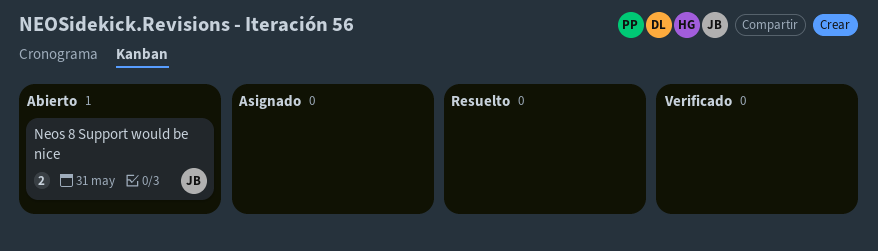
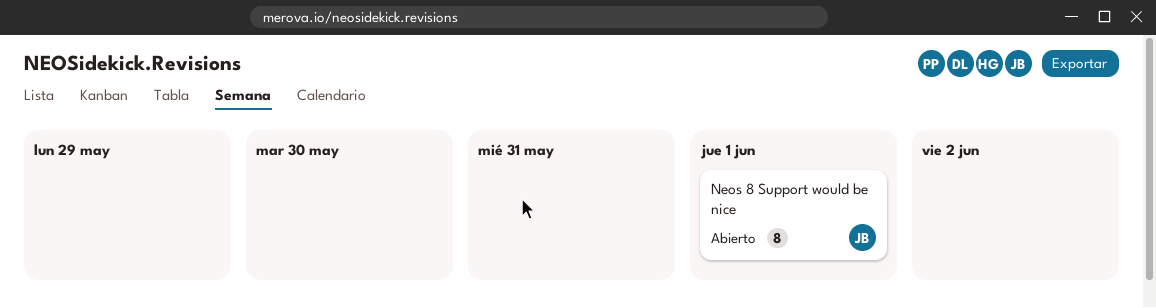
Neos 8 Support would be nice, estimate: 2 -> 8
Neos 8 Support would be nice, due: May 31 -> Jun 1

